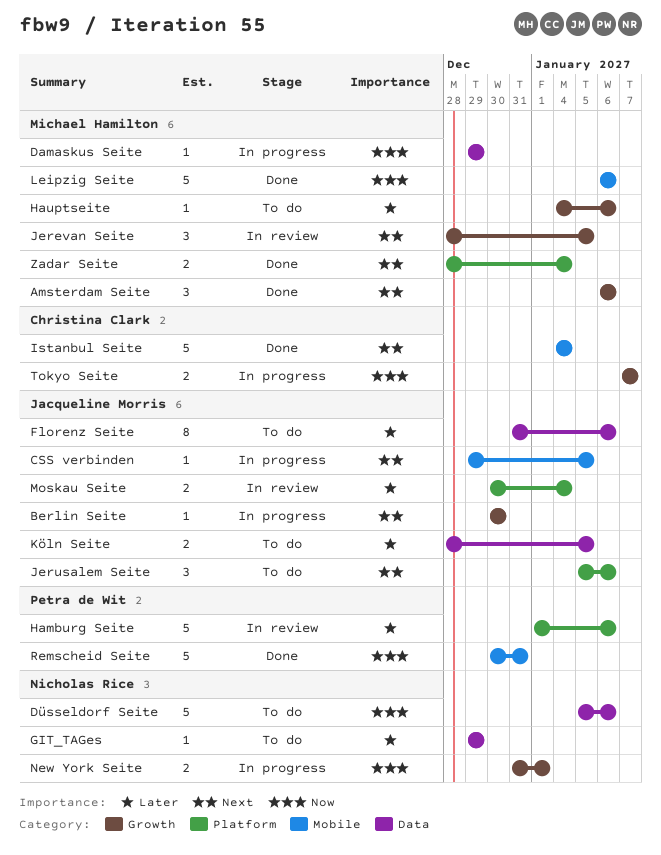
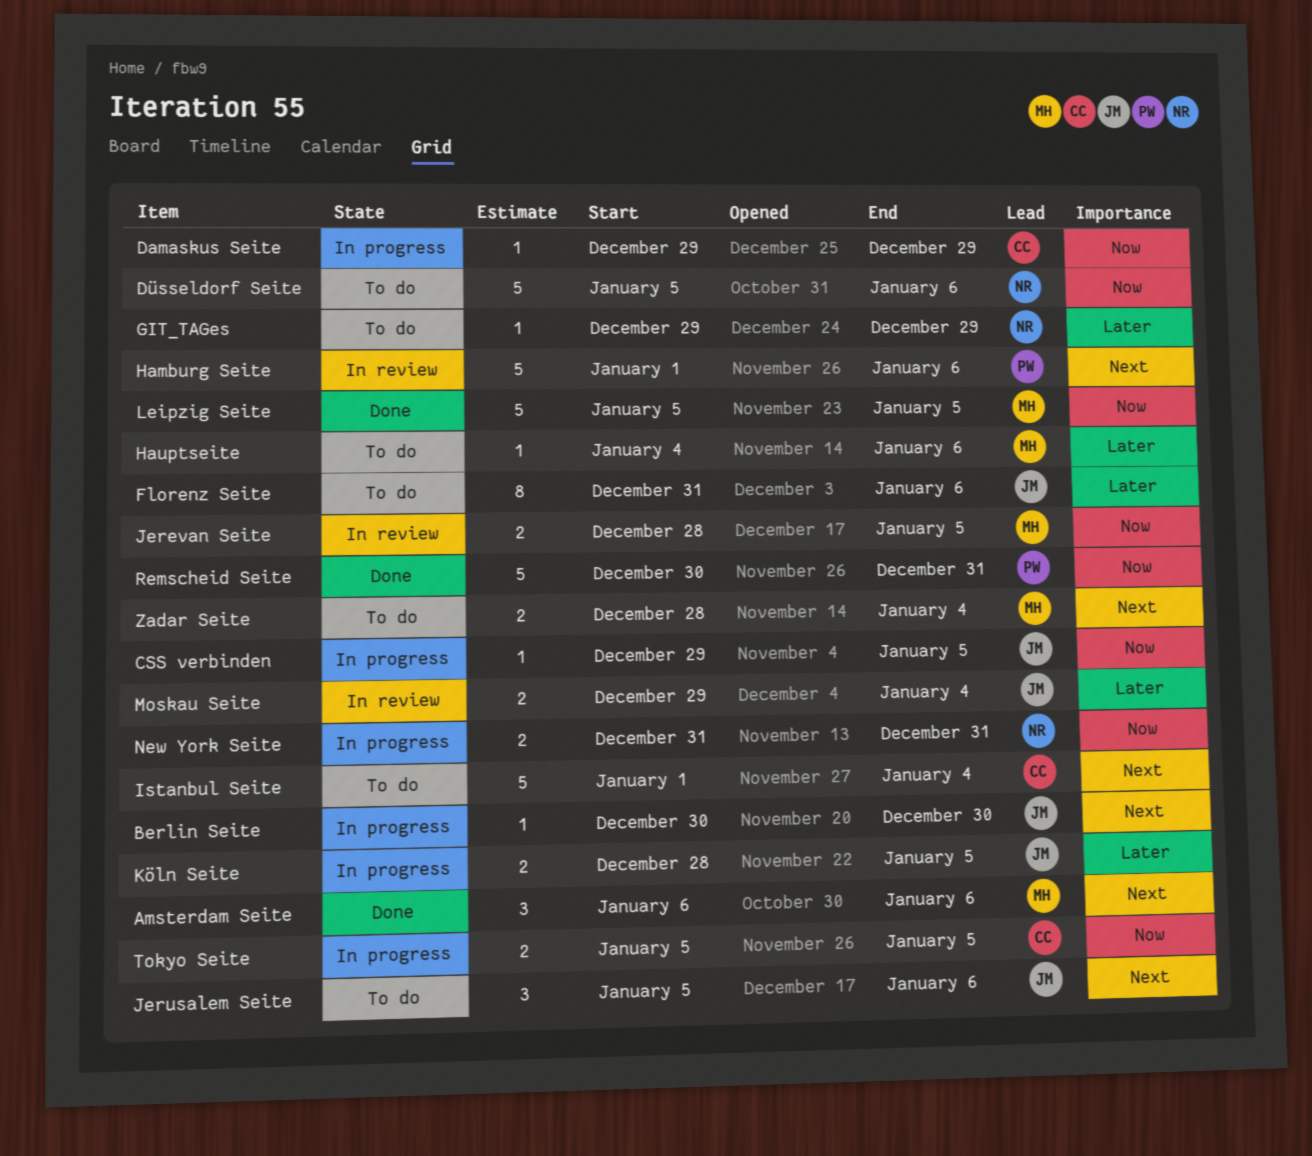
CSS verbinden, priority: Next -> Now
Damaskus Seite, owner: Michael Hamilton -> Christina Clark
Hamburg Seite, priority: Later -> Next
Istanbul Seite, status: Done -> To do
Istanbul Seite, start: Jan 4 -> Jan 1
Jerevan Seite, priority: Next -> Now
Jerevan Seite, estimate: 3 -> 2
Köln Seite, status: To do -> In progress
Leipzig Seite, start: Jan 6 -> Jan 5
Leipzig Seite, due: Jan 6 -> Jan 5
Moskau Seite, start: Dec 30 -> Dec 29
New York Seite, due: Jan 1 -> Dec 31
Tokyo Seite, start: Jan 7 -> Jan 5
Tokyo Seite, due: Jan 7 -> Jan 5
Zadar Seite, status: Done -> To do

